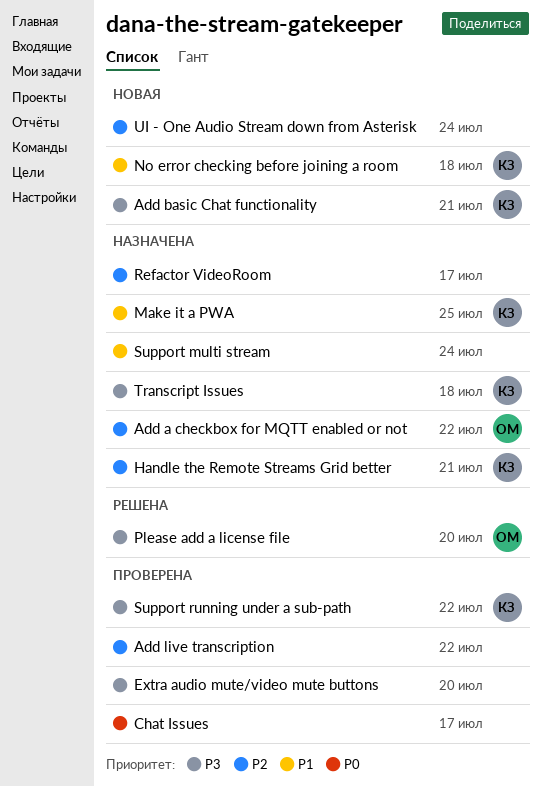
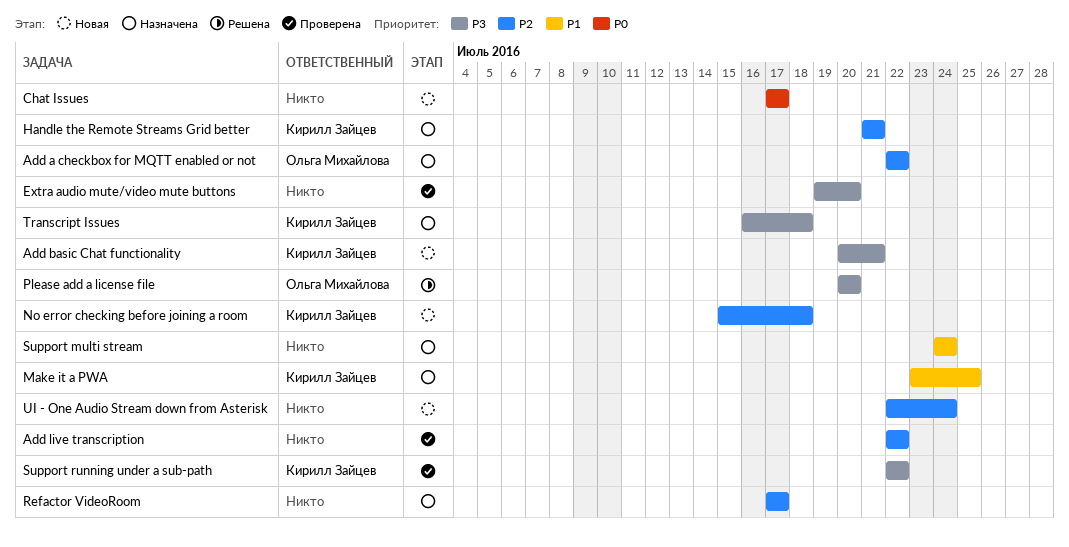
Chat Issues, status: Проверена -> Новая
No error checking before joining a room, priority: P1 -> P2

